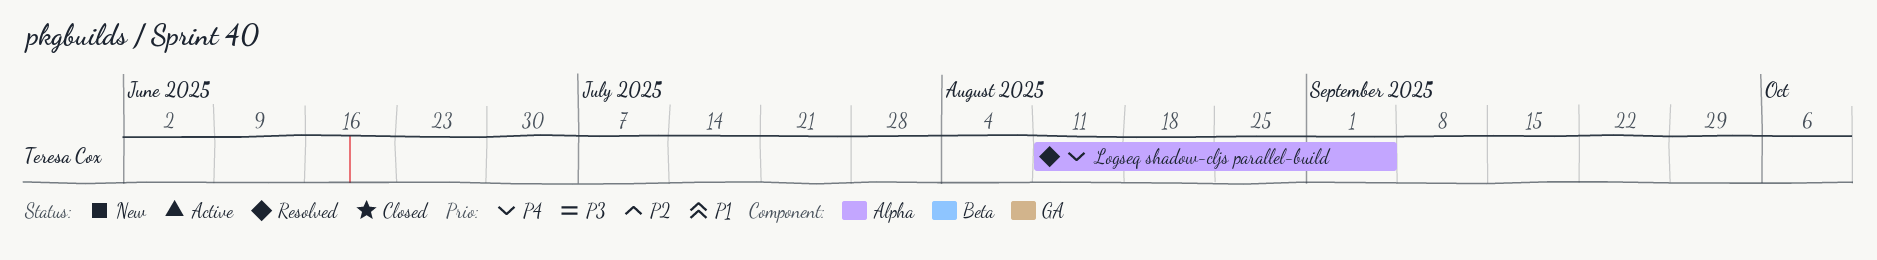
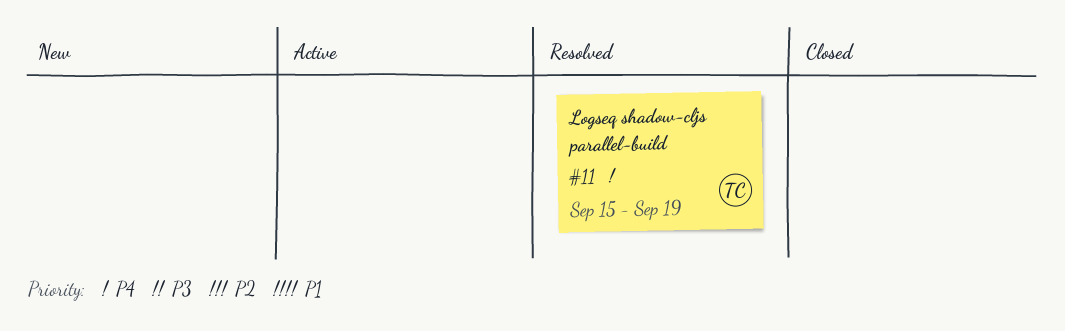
Logseq shadow-cljs parallel-build, start: Aug 11 -> Sep 15
Logseq shadow-cljs parallel-build, due: Sep 5 -> Sep 19

